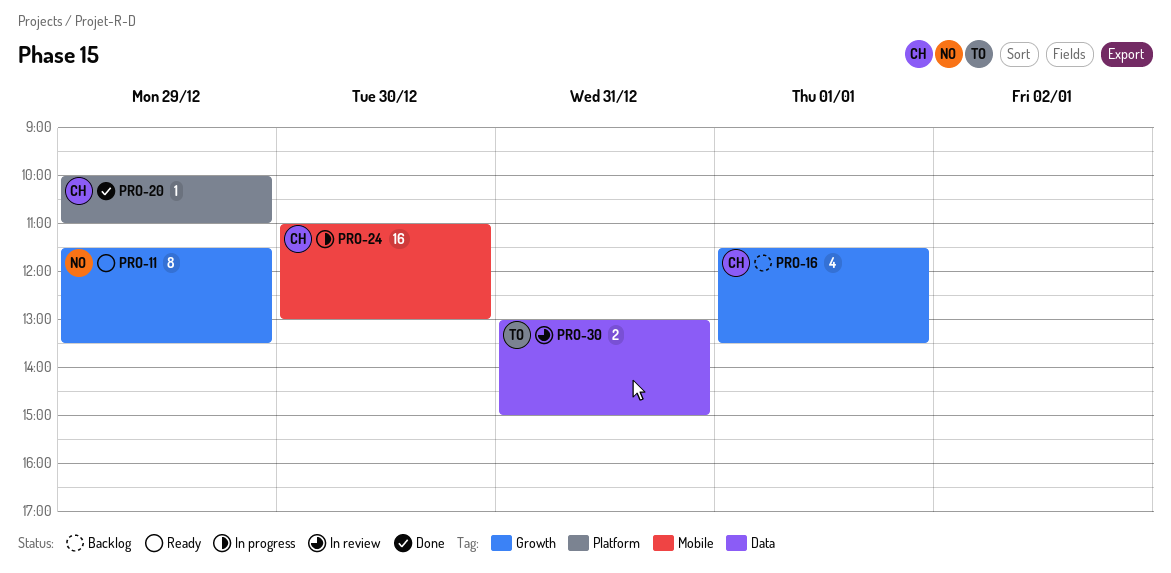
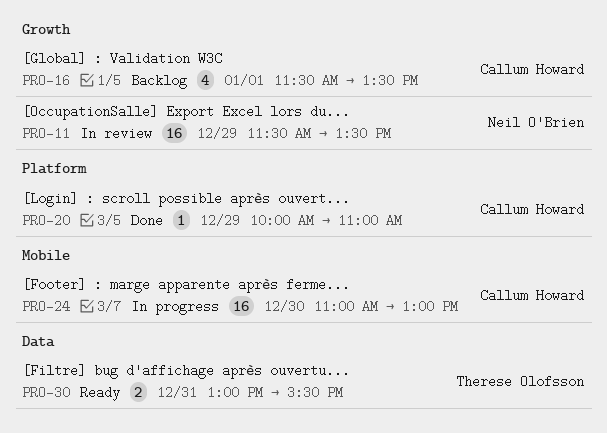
PRO-11, status: Ready -> In review
PRO-11, estimate: 8 -> 16
PRO-30, status: In review -> Ready
PRO-30, ends: 15:00 -> 15:30

